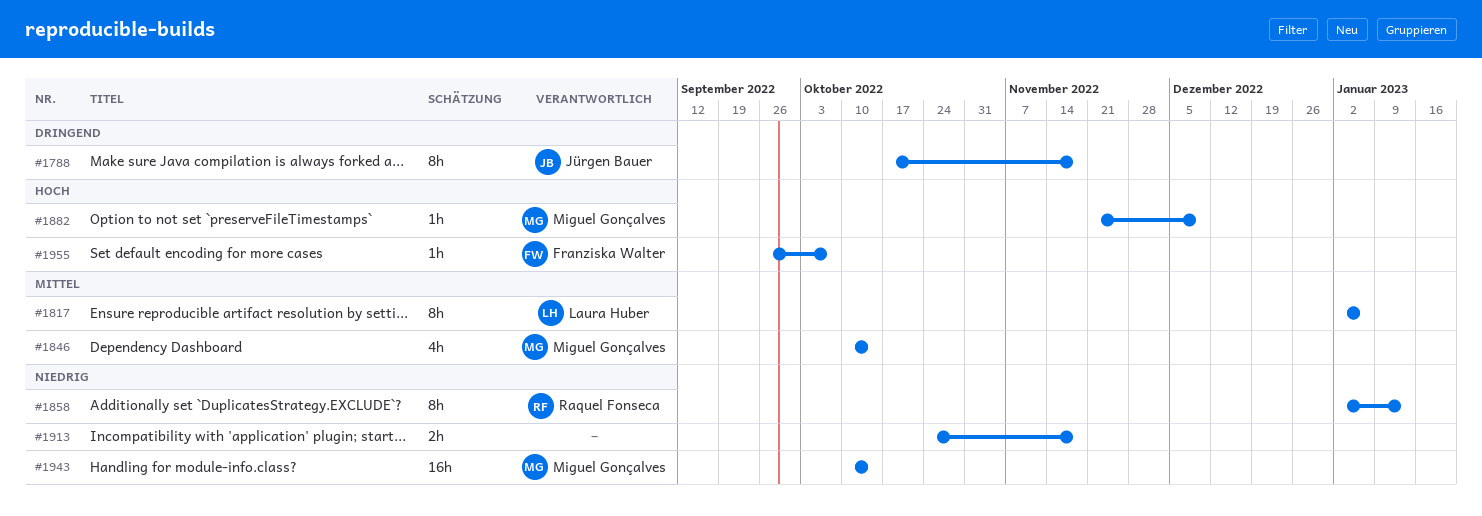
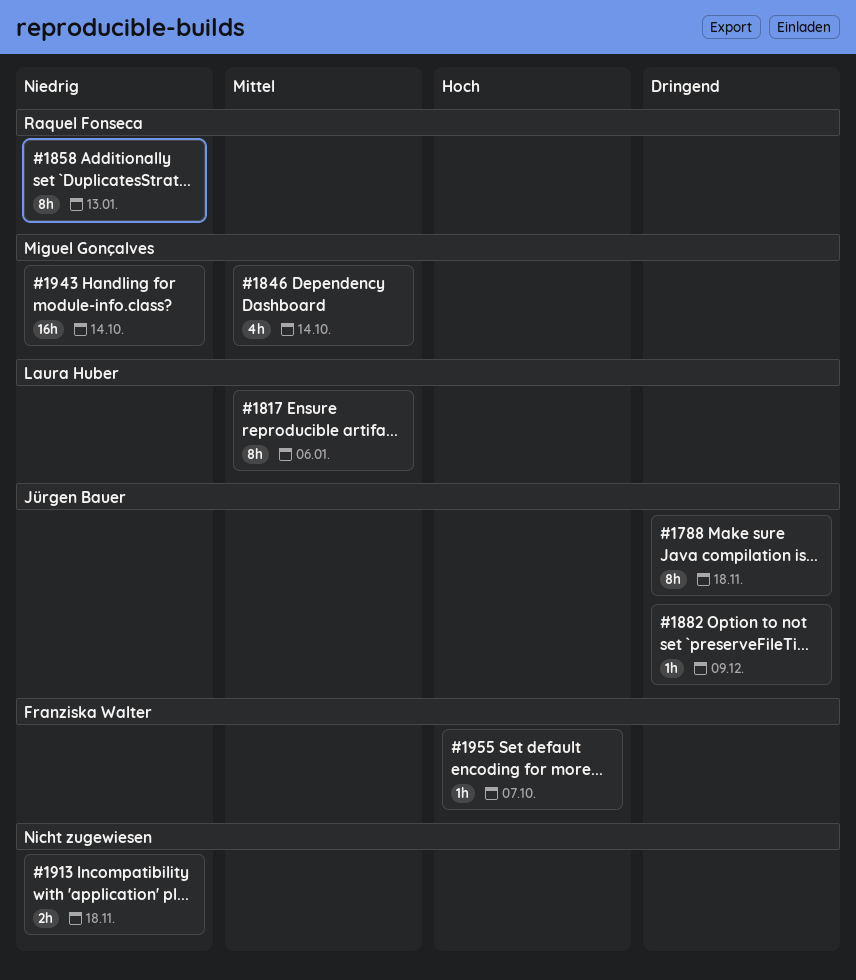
#1882, owner: Miguel Gonçalves -> Jürgen Bauer
#1882, priority: Hoch -> Dringend

